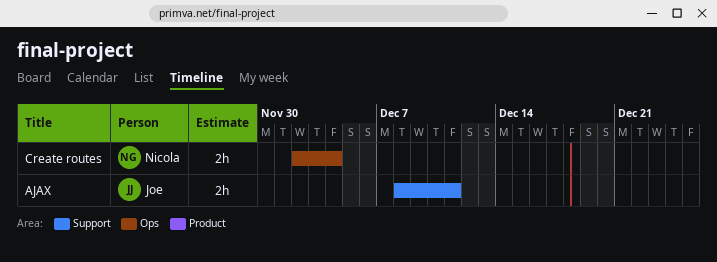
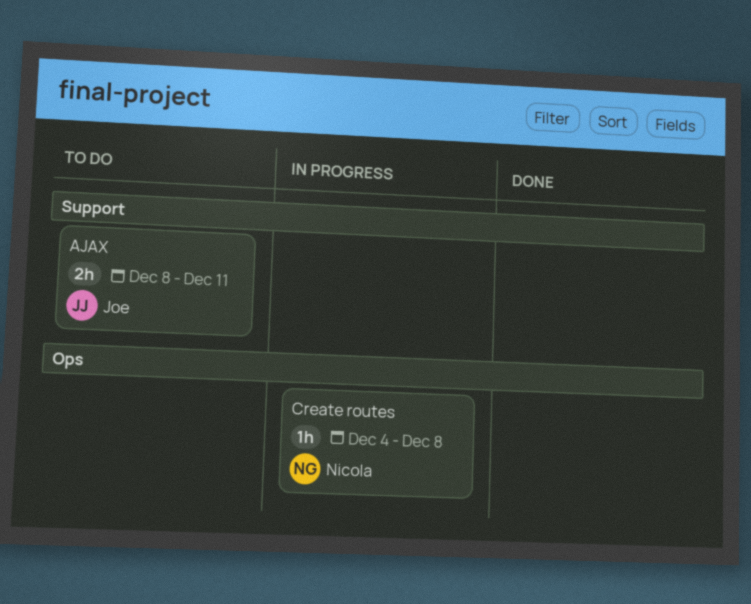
Create routes, estimate: 2h -> 1h
Create routes, start: Dec 2 -> Dec 4
Create routes, due: Dec 4 -> Dec 8

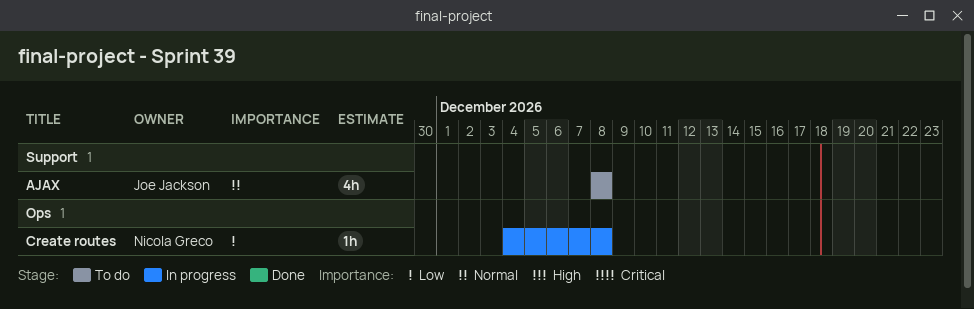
AJAX, estimate: 2h -> 4h
AJAX, due: Dec 11 -> Dec 8

